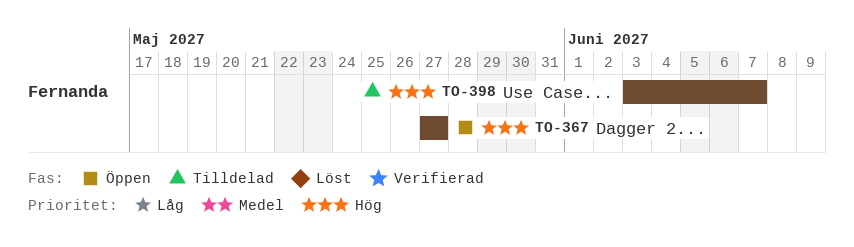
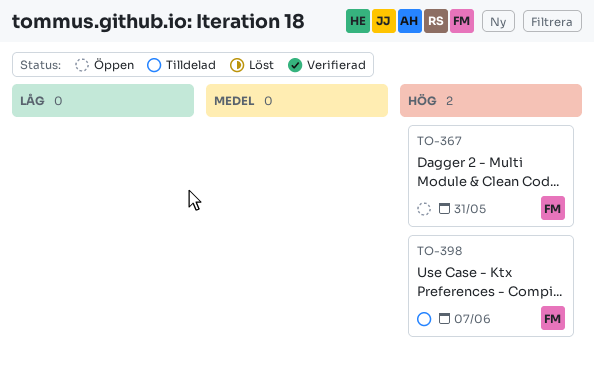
TO-367, due: May 27 -> May 31

